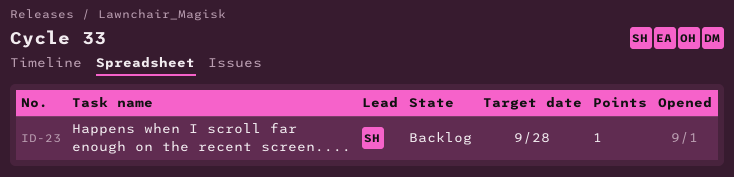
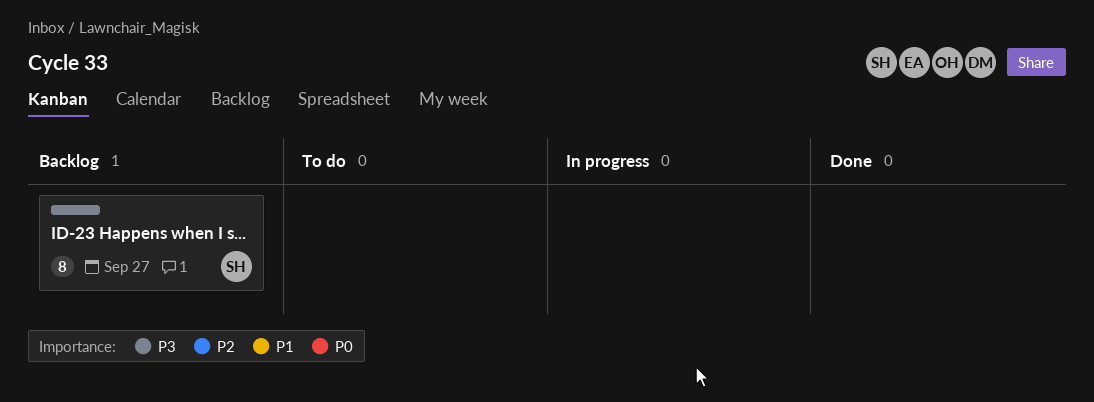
ID-23, estimate: 1 -> 8
ID-23, due: Sep 28 -> Sep 27

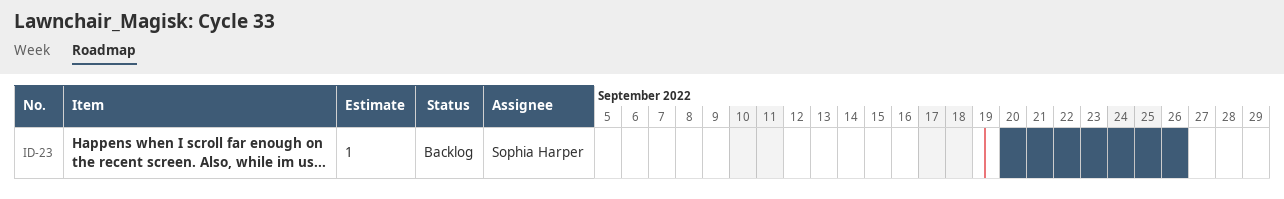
ID-23, estimate: 8 -> 1
ID-23, due: Sep 27 -> Sep 26

